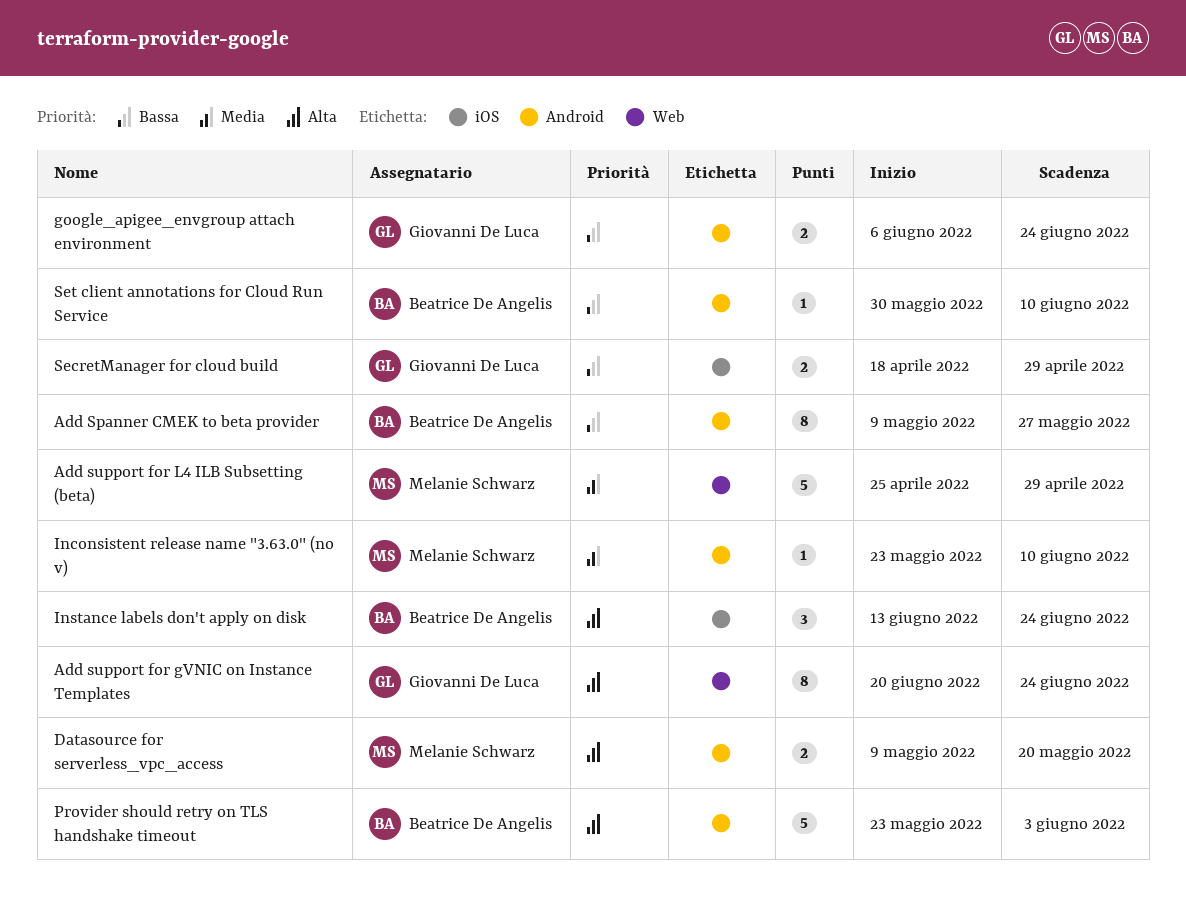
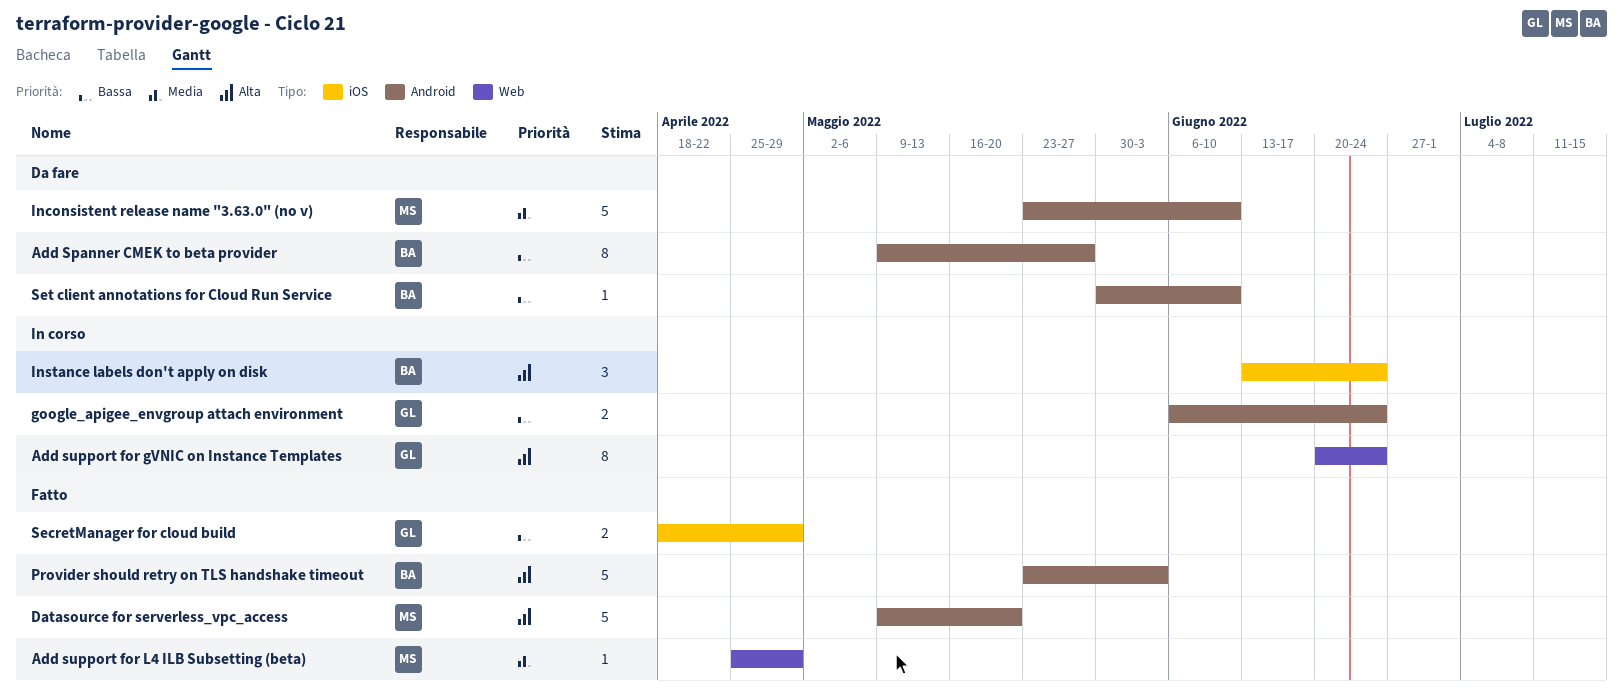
Add support for L4 ILB Subsetting (beta), estimate: 5 -> 1
Datasource for serverless_vpc_access, estimate: 2 -> 5
Inconsistent release name "3.63.0" (no v), estimate: 1 -> 5

